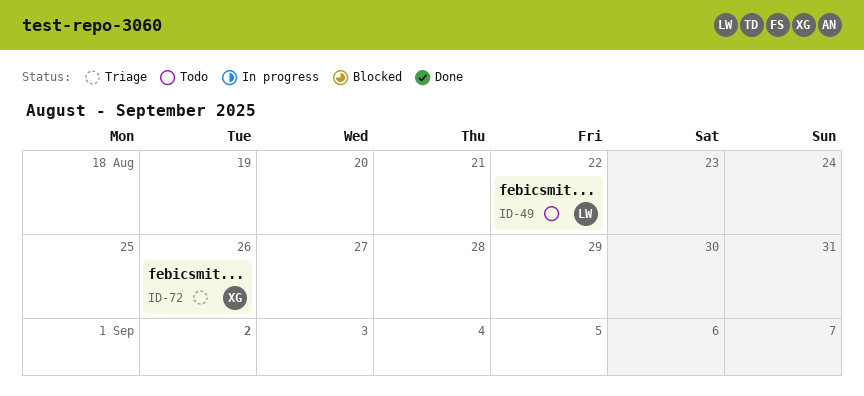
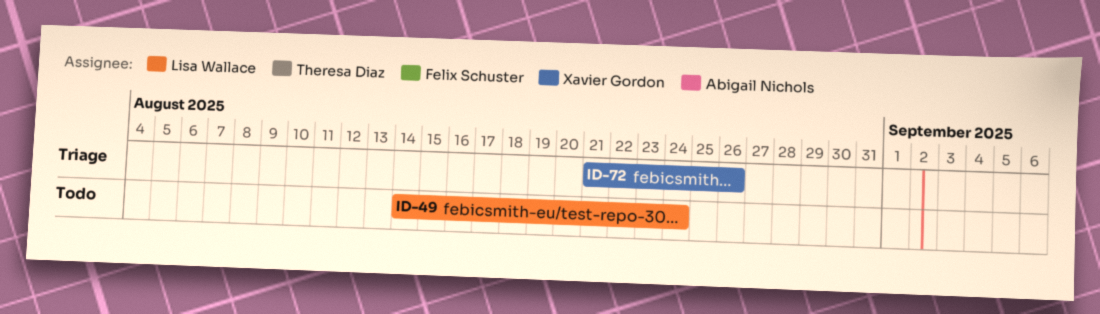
ID-49, due: Aug 22 -> Aug 24

